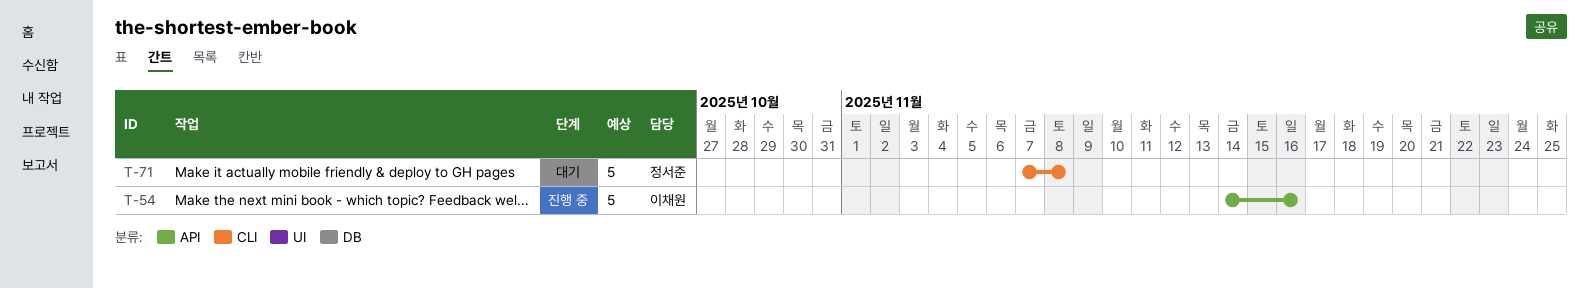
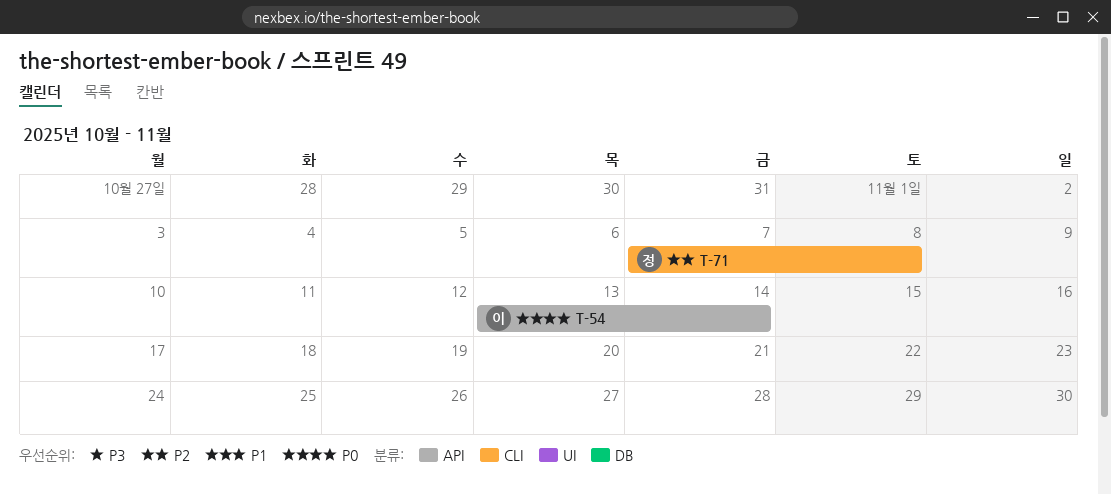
T-54, start: Nov 14 -> Nov 13
T-54, due: Nov 16 -> Nov 14

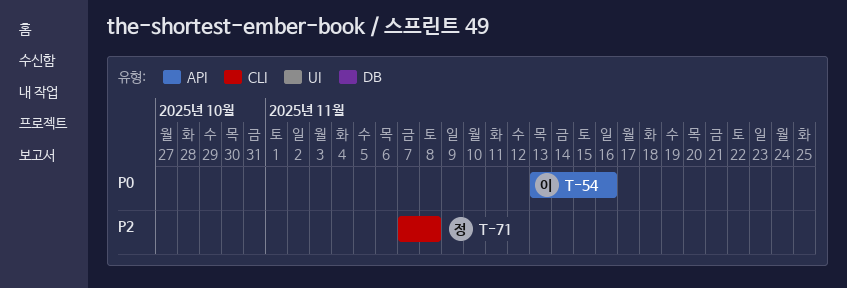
T-54, due: Nov 14 -> Nov 16

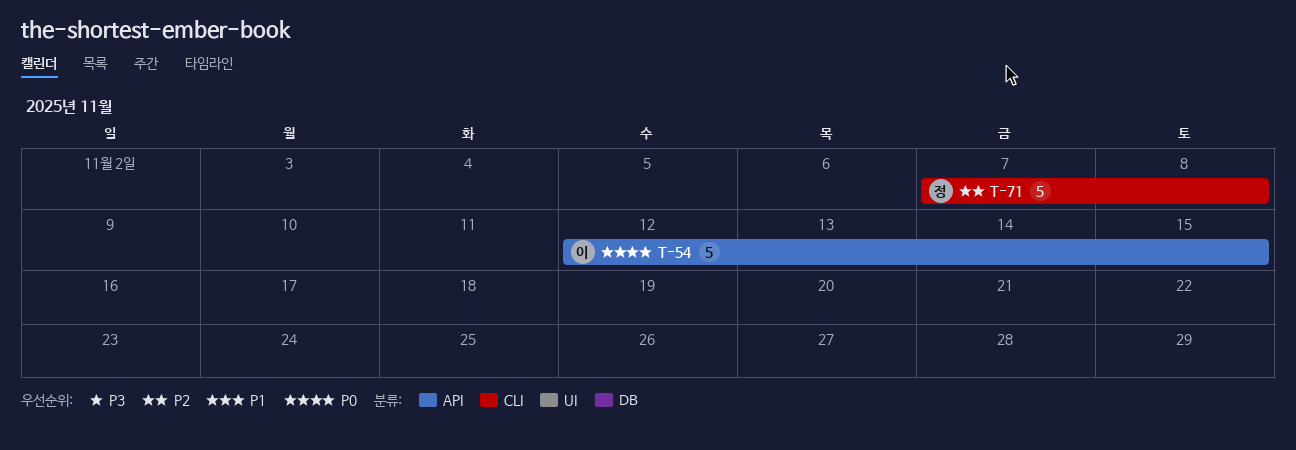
T-54, start: Nov 13 -> Nov 12
T-54, due: Nov 16 -> Nov 15

